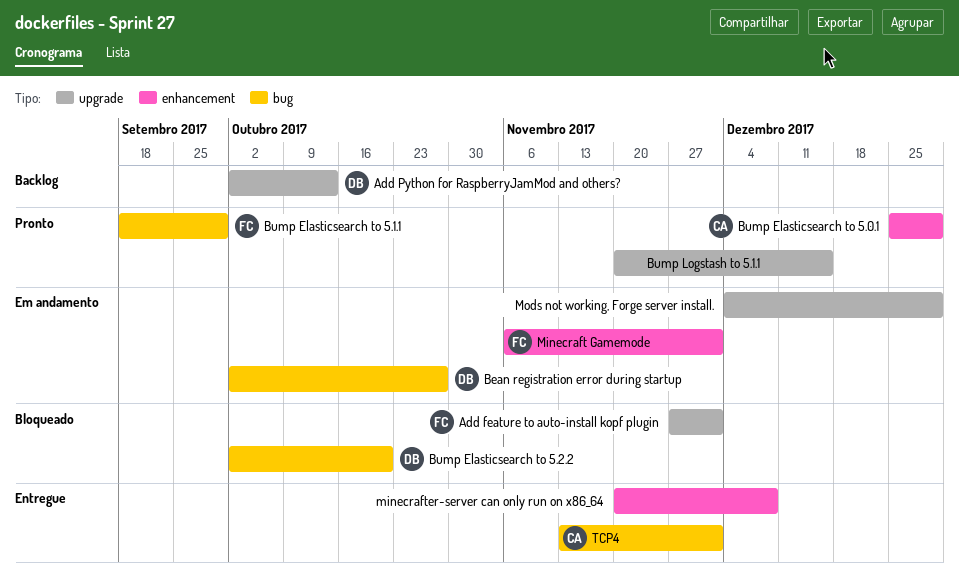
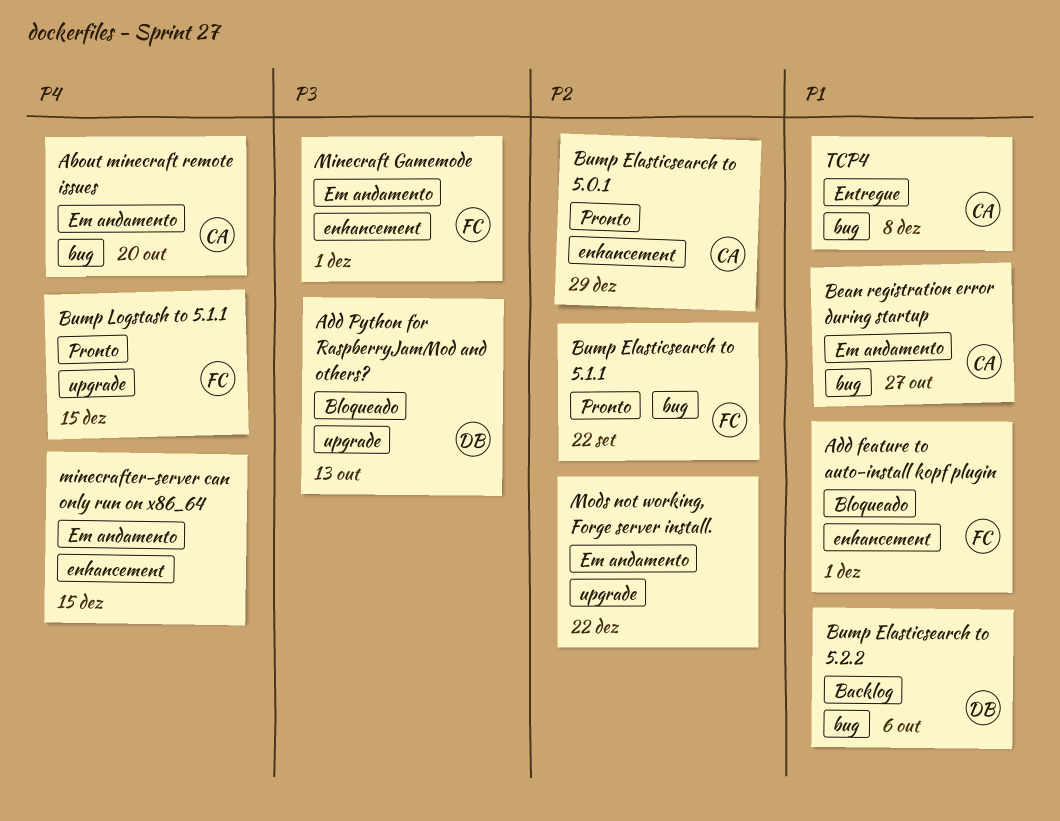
About minecraft remote issues: none -> present
Add feature to auto-install kopf plugin, label: upgrade -> enhancement
Add Python for RaspberryJamMod and others?, status: Backlog -> Bloqueado
Bean registration error during startup, owner: DB -> CA
Bump Elasticsearch to 5.1.1, due: Sep 29 -> Sep 22
Bump Elasticsearch to 5.2.2, status: Bloqueado -> Backlog
Bump Elasticsearch to 5.2.2, due: Oct 20 -> Oct 6
Bump Logstash to 5.1.1, owner: none -> FC
minecrafter-server can only run on x86_64, status: Entregue -> Em andamento
minecrafter-server can only run on x86_64, due: Dec 8 -> Dec 15
Mods not working, Forge server install., due: Dec 29 -> Dec 22
TCP4, due: Dec 1 -> Dec 8

